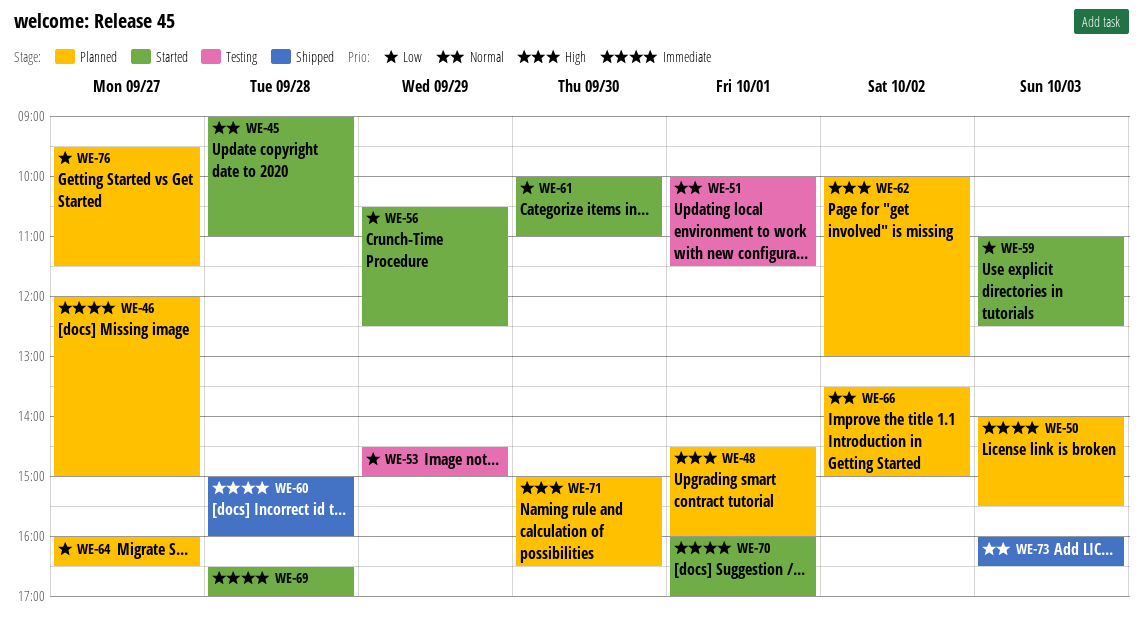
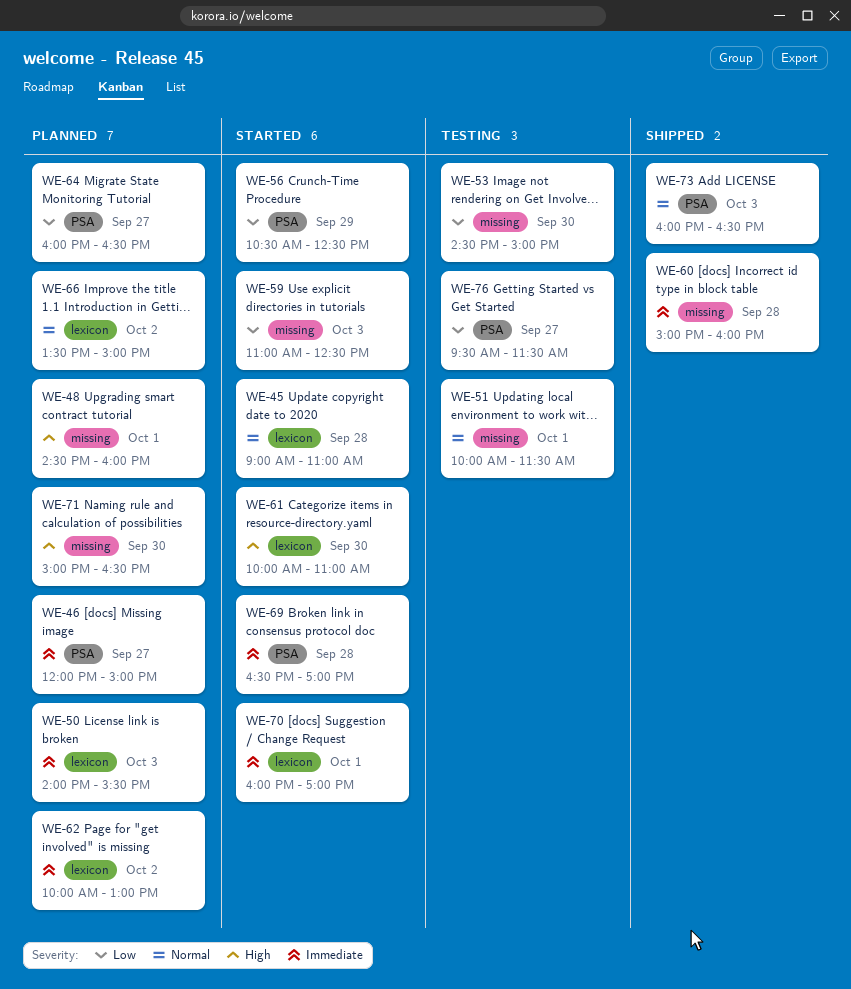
WE-53, day: Sep 29 -> Sep 30
WE-61, priority: Low -> High
WE-62, priority: High -> Immediate
WE-76, status: Planned -> Testing

